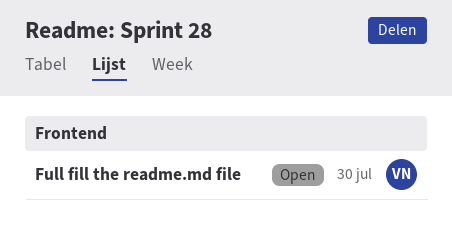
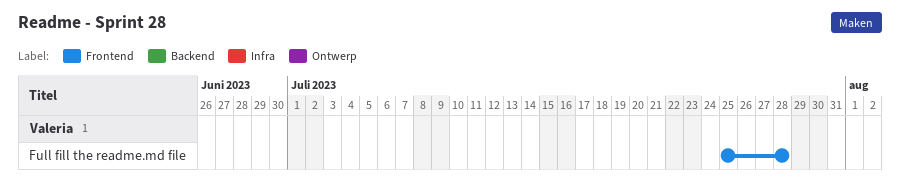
Full fill the readme.md file, due: Jul 30 -> Jul 28

